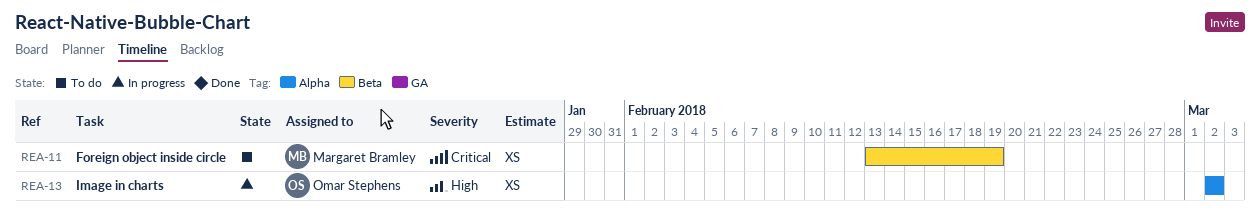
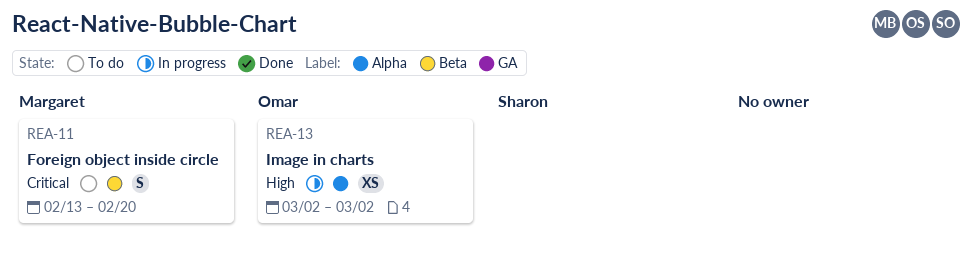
REA-11, estimate: XS -> S
REA-11, due: Feb 19 -> Feb 20

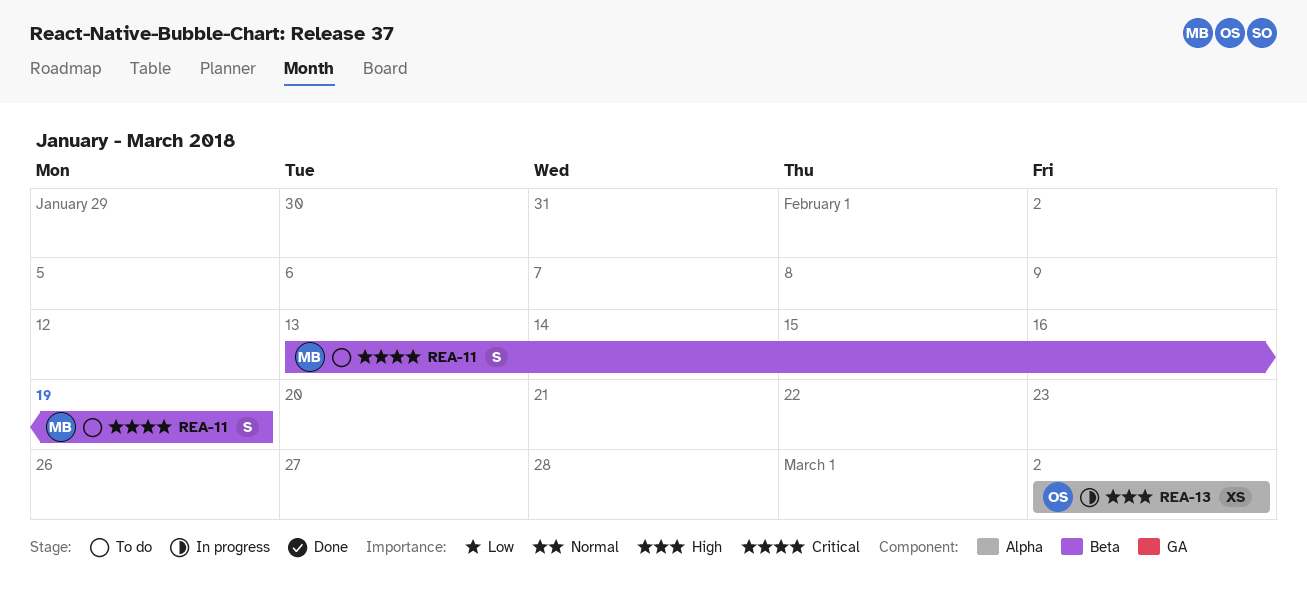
REA-11, due: Feb 20 -> Feb 19

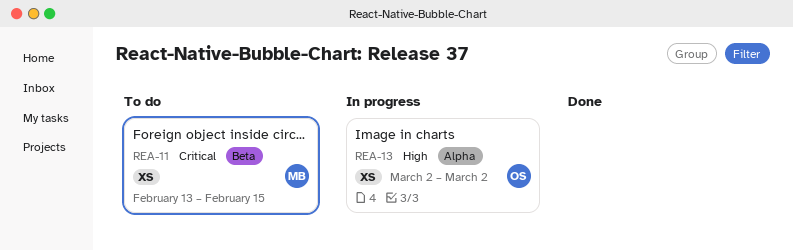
REA-11, estimate: S -> XS
REA-11, due: Feb 19 -> Feb 15

